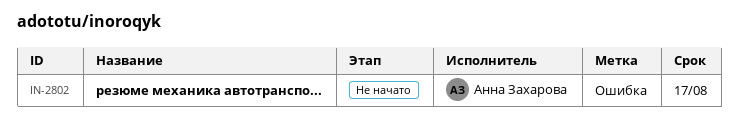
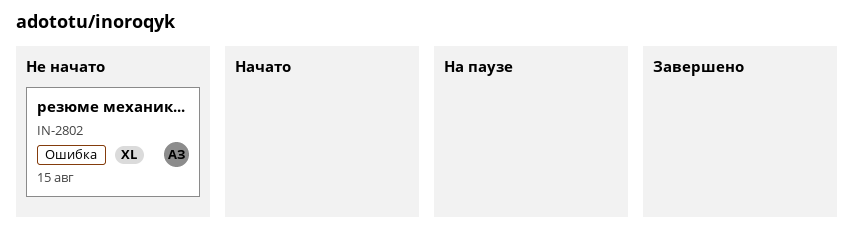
IN-2802, due: Aug 17 -> Aug 15

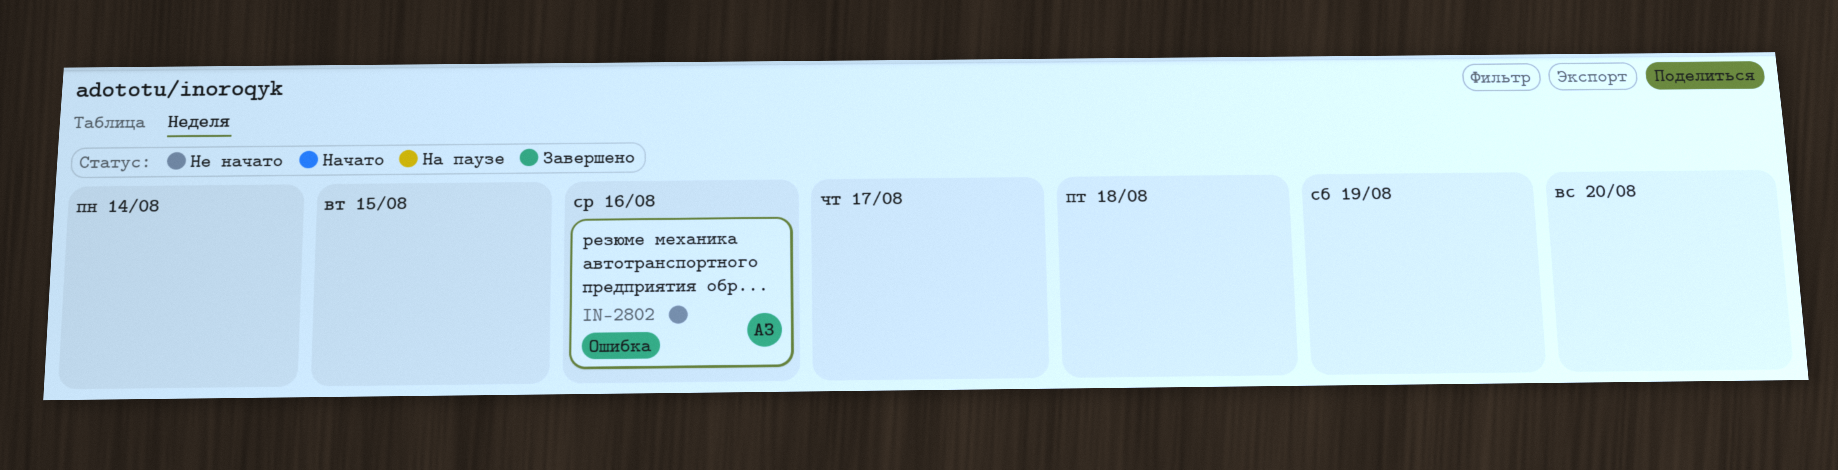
IN-2802, due: Aug 15 -> Aug 16

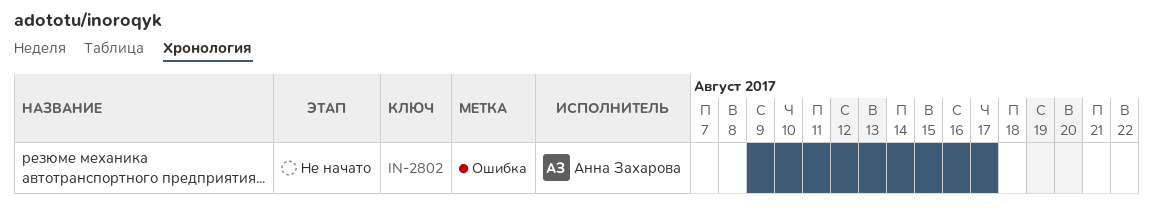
IN-2802, due: Aug 16 -> Aug 17

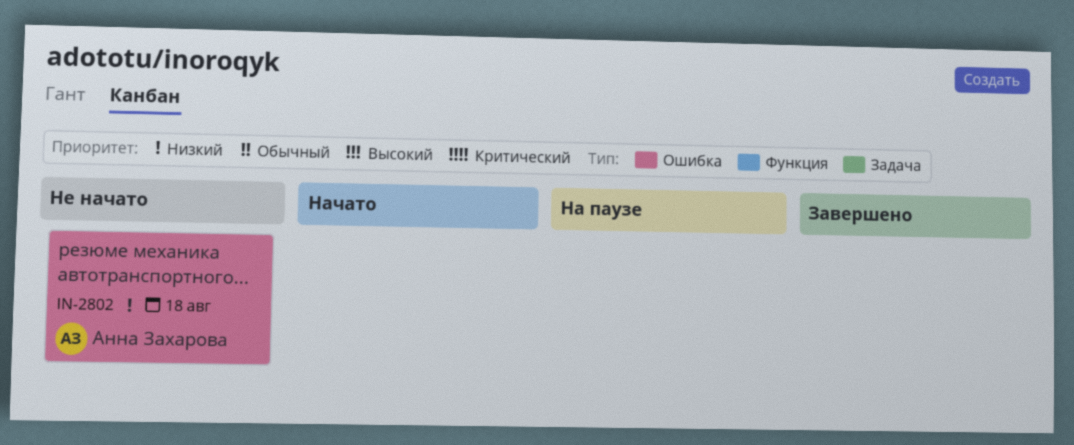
IN-2802, due: Aug 17 -> Aug 18

